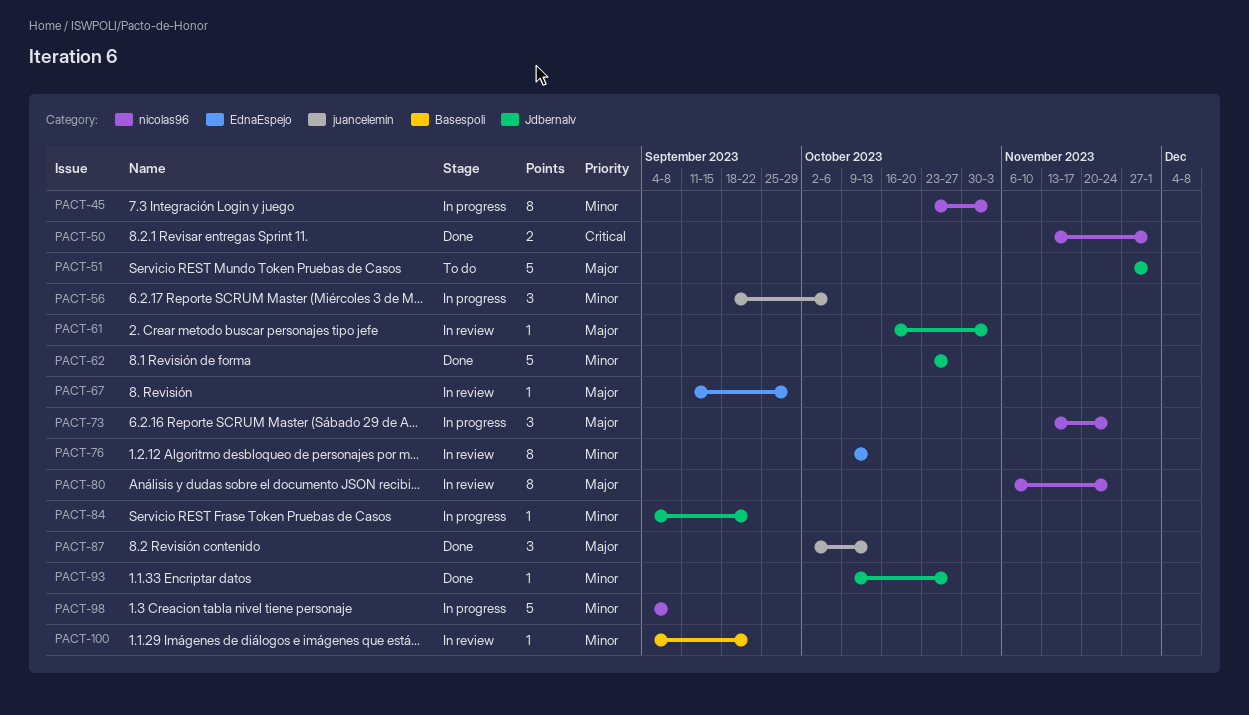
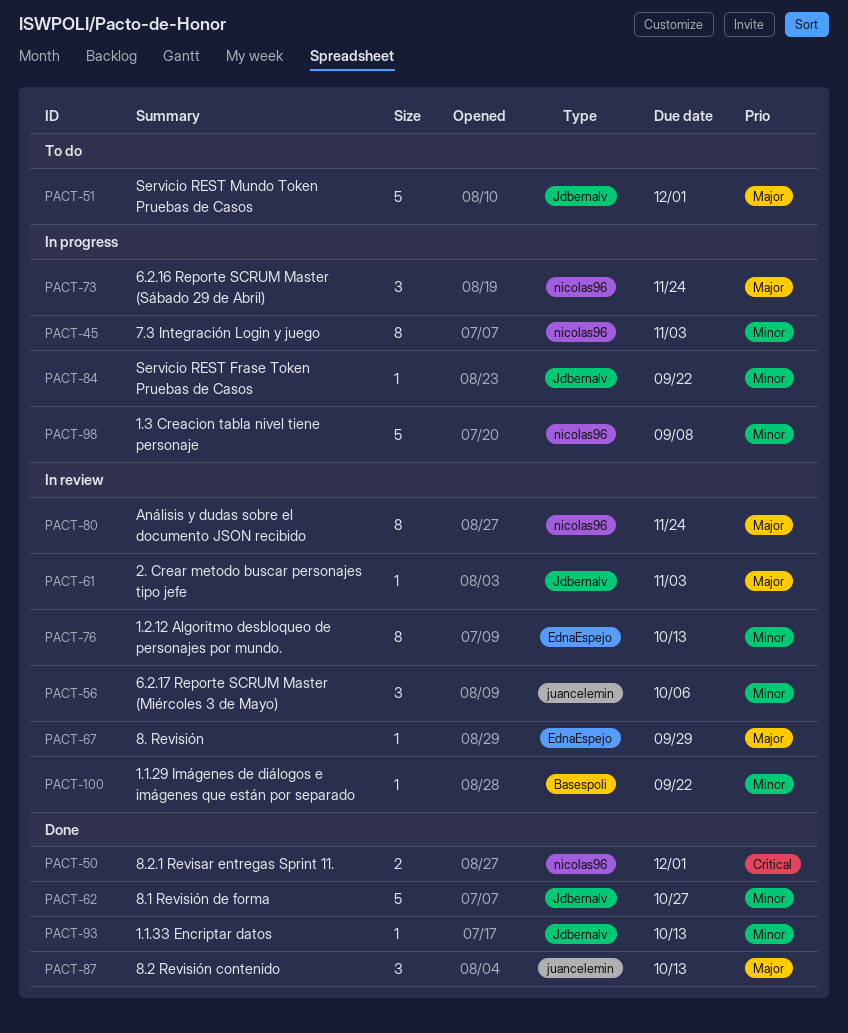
PACT-56, status: In progress -> In review
PACT-93, due: Oct 27 -> Oct 13

